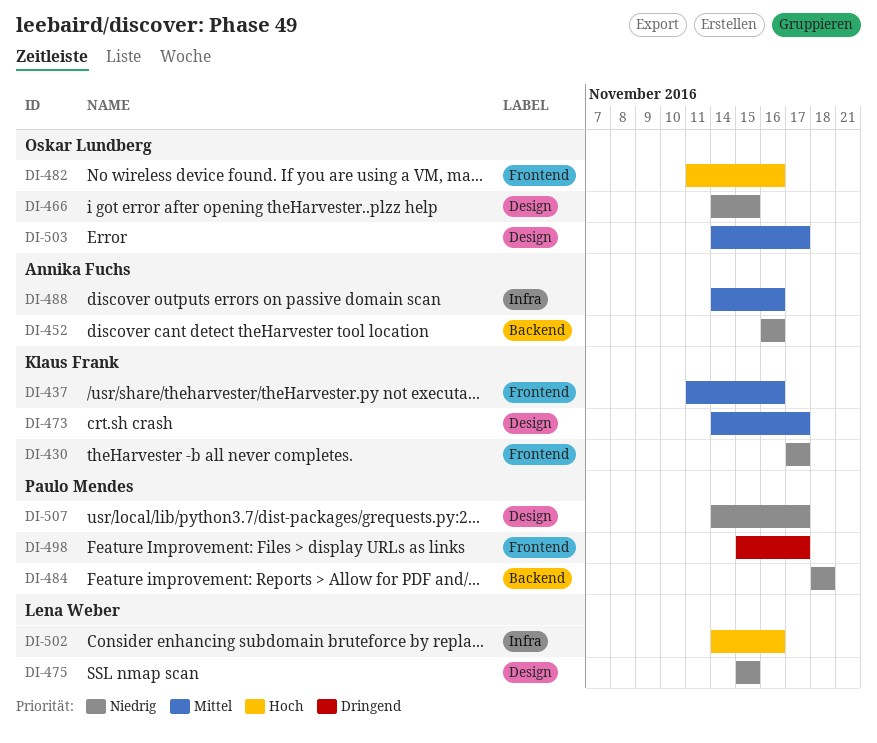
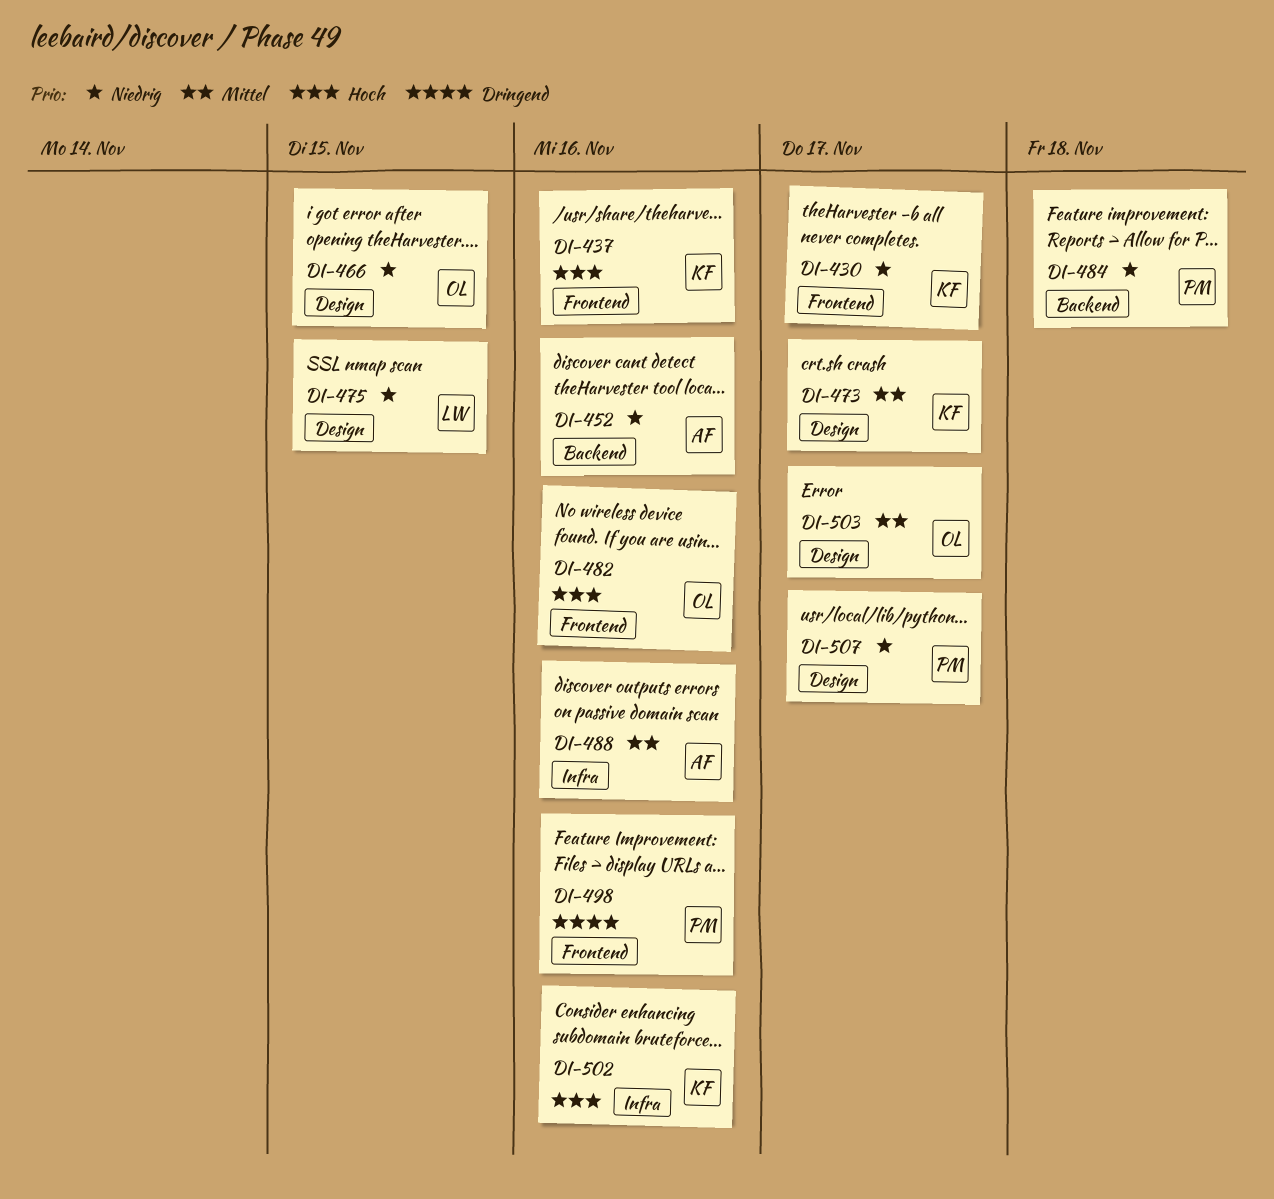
DI-437, priority: Mittel -> Hoch
DI-498, due: Nov 17 -> Nov 16
DI-502, owner: Lena Weber -> Klaus Frank

